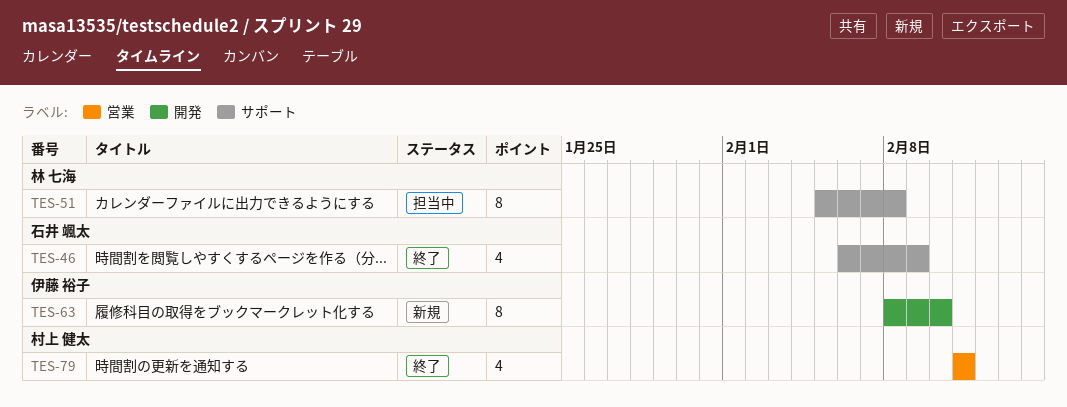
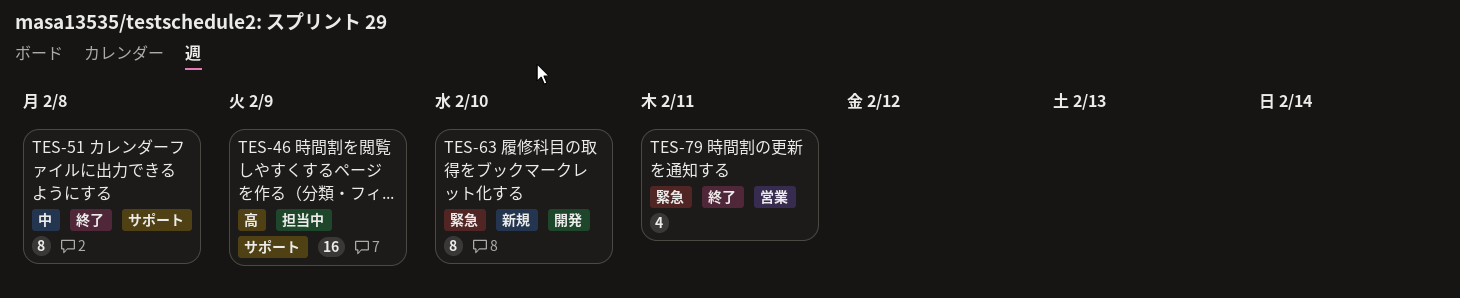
TES-46, status: 終了 -> 担当中
TES-46, estimate: 4 -> 16
TES-51, status: 担当中 -> 終了

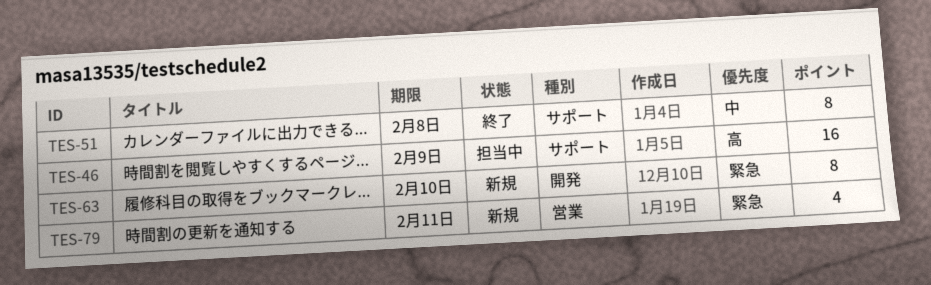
TES-79, status: 終了 -> 新規

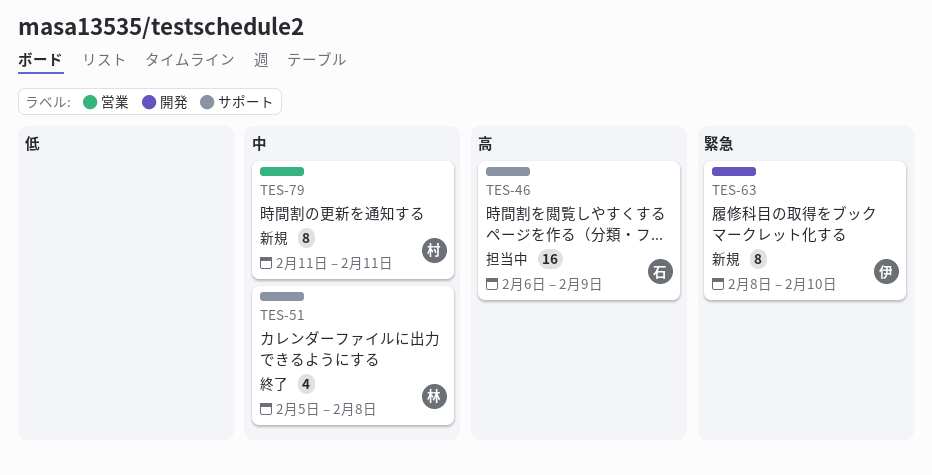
TES-51, estimate: 8 -> 4
TES-79, priority: 緊急 -> 中
TES-79, estimate: 4 -> 8

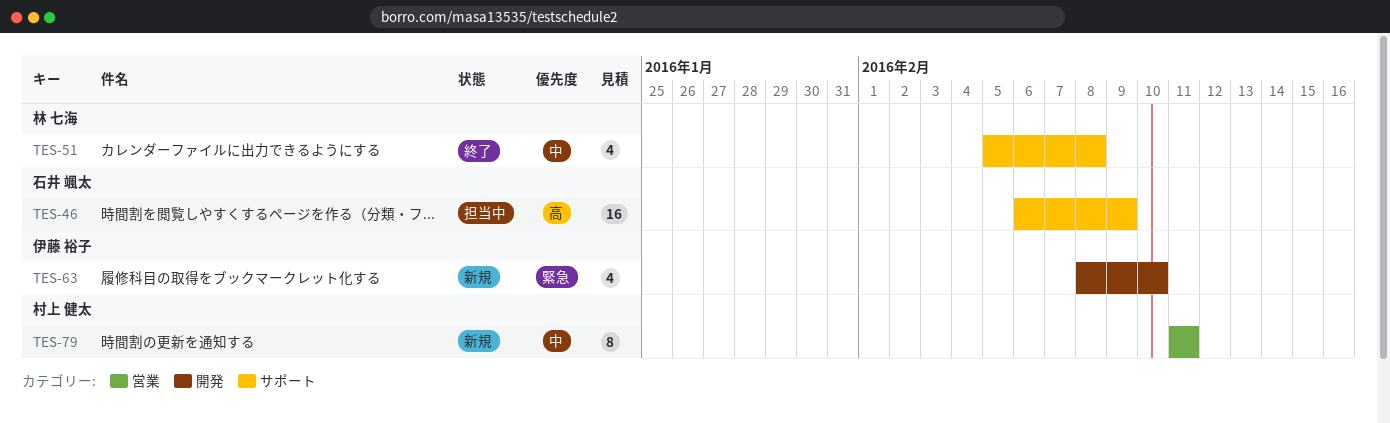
TES-63, estimate: 8 -> 4

